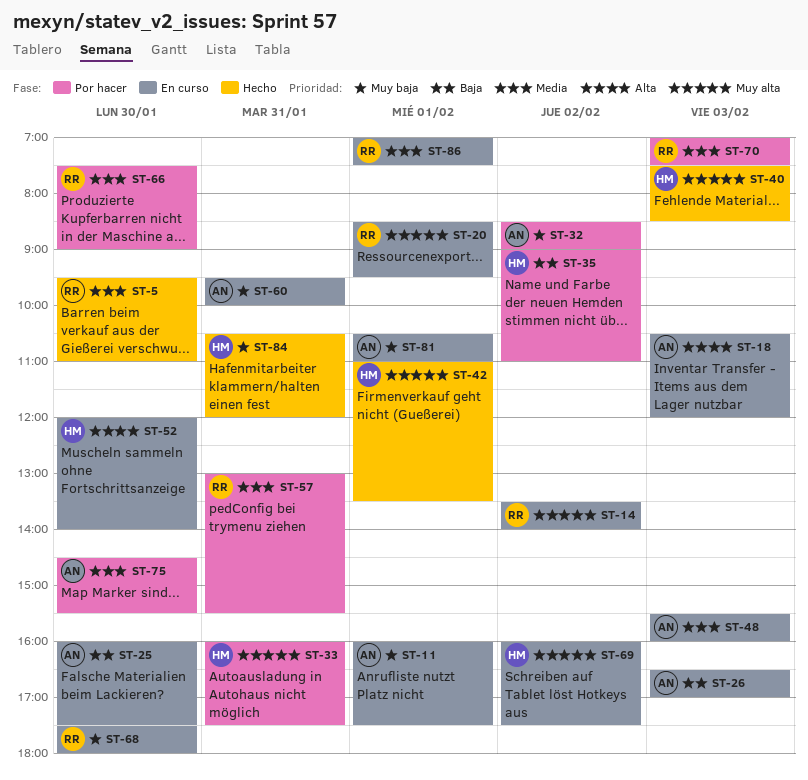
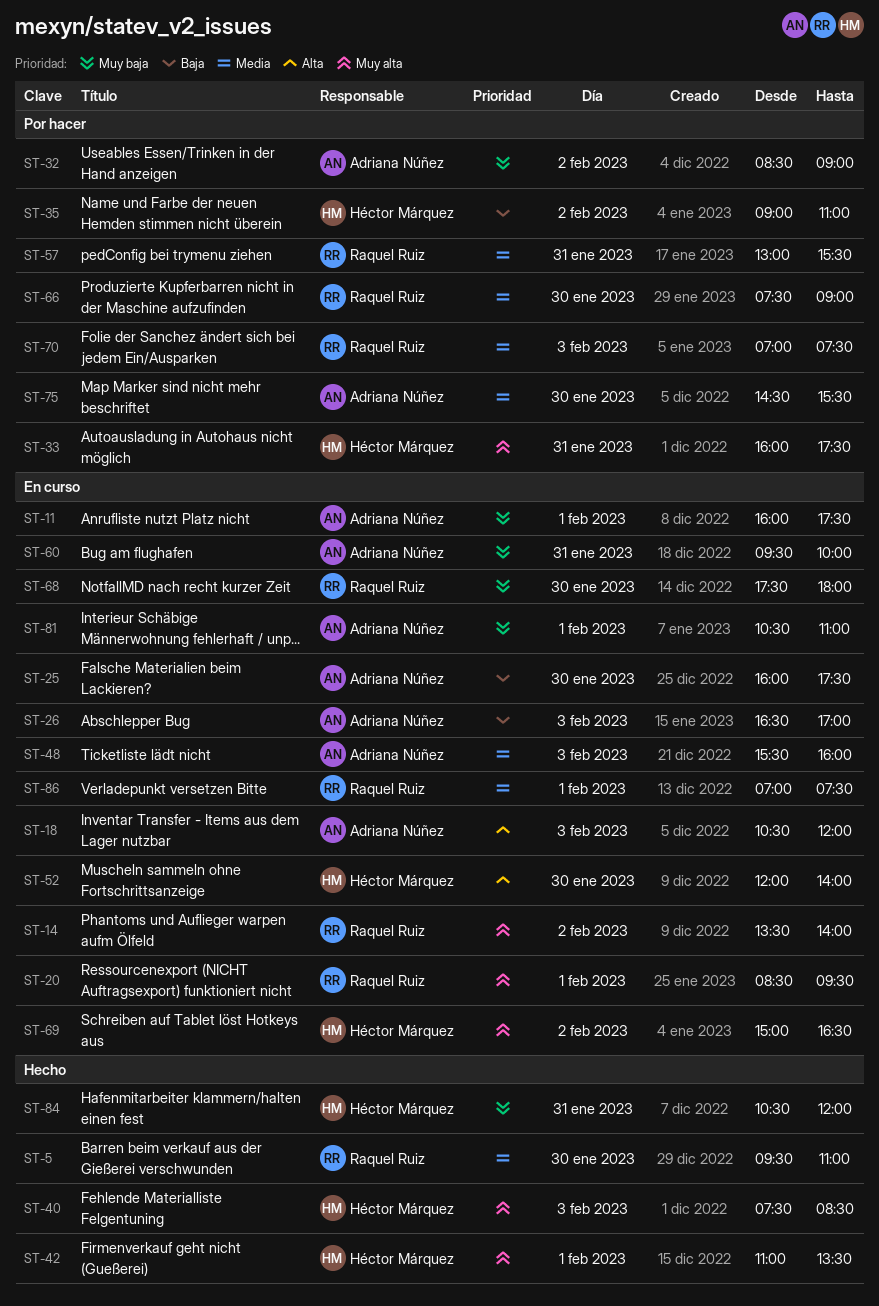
ST-69, begins: 16:00 -> 15:00
ST-69, ends: 17:30 -> 16:30

